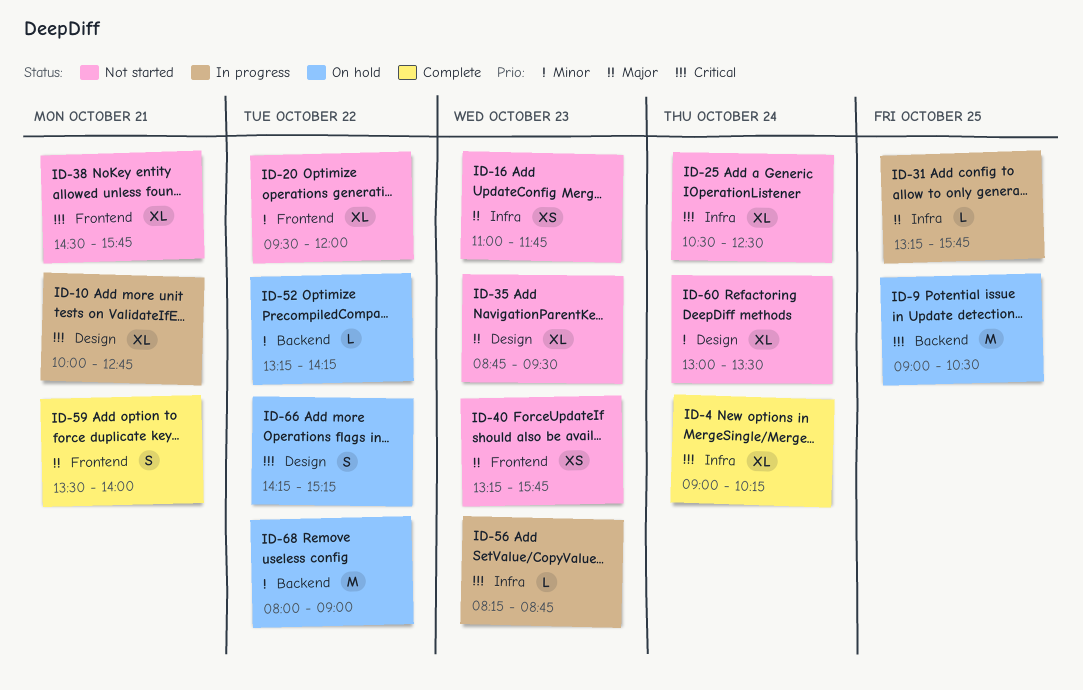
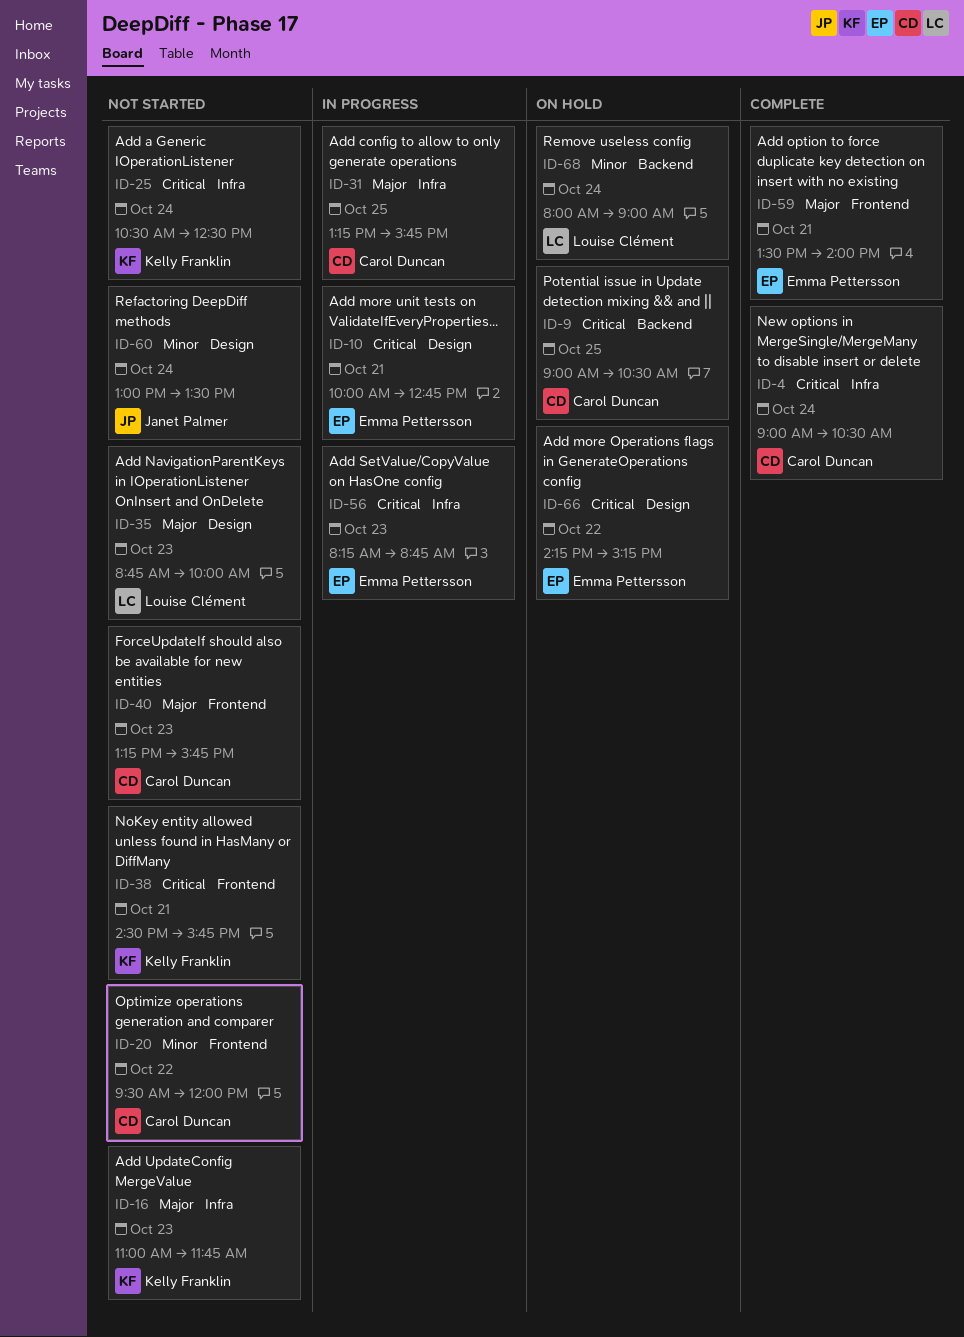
ID-4, ends: 10:15 -> 10:30
ID-35, ends: 09:30 -> 10:00
ID-52: present -> none
ID-68, day: Oct 22 -> Oct 24

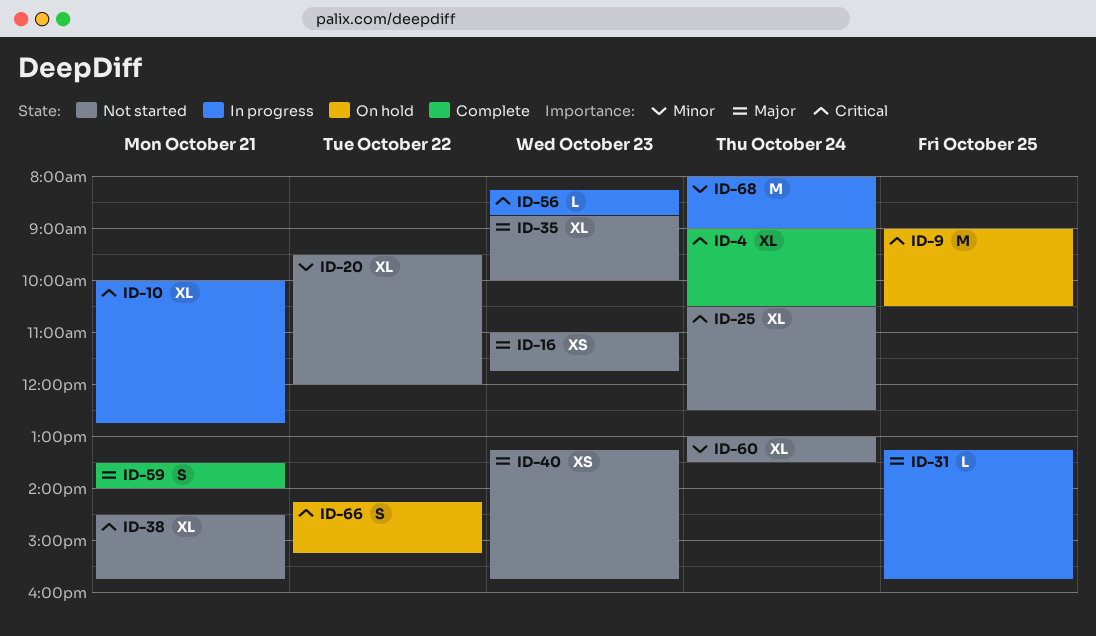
ID-68, status: On hold -> In progress

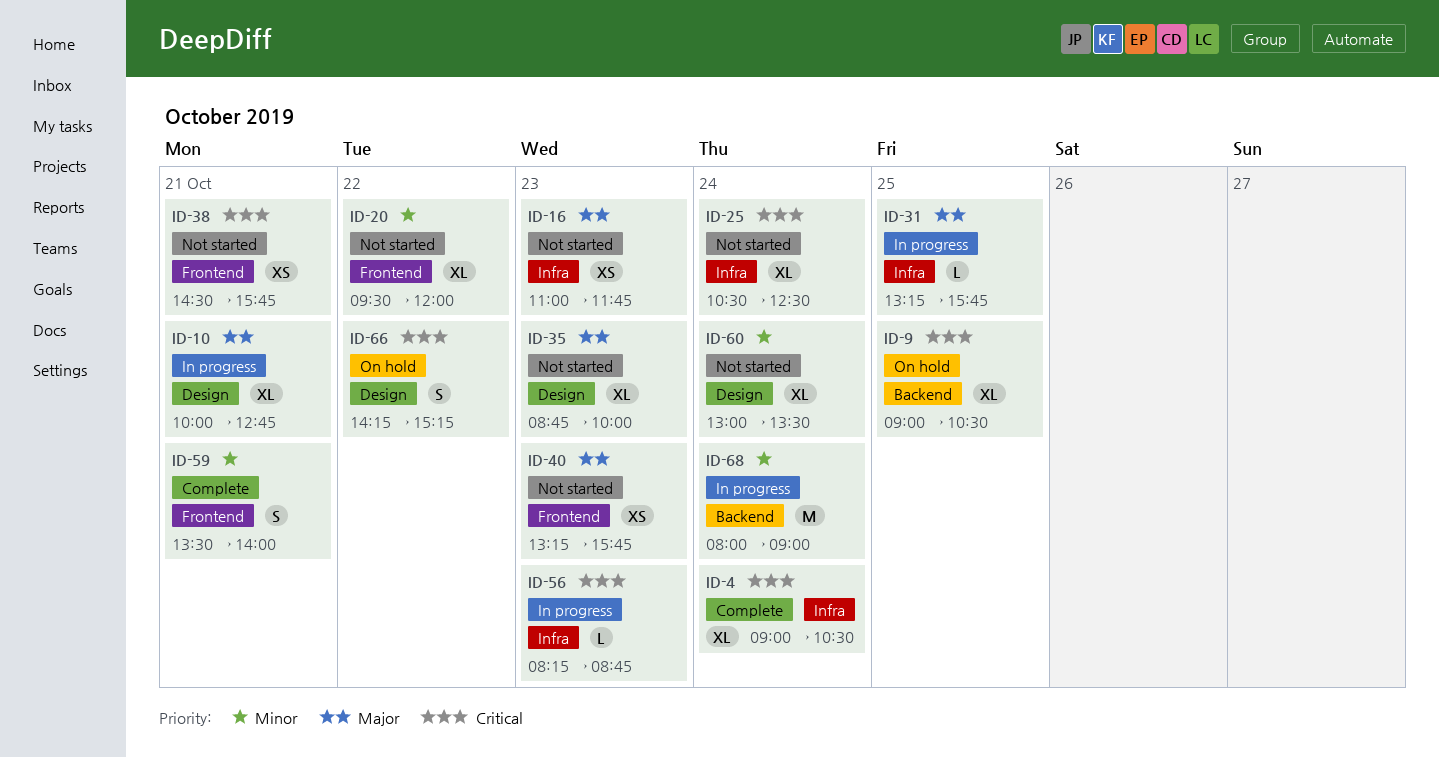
ID-9, estimate: M -> XL
ID-10, priority: Critical -> Major
ID-38, estimate: XL -> XS
ID-59, priority: Major -> Minor

